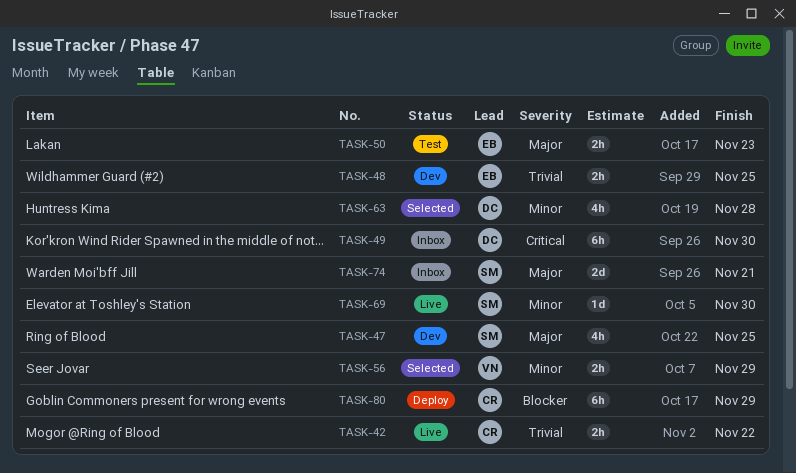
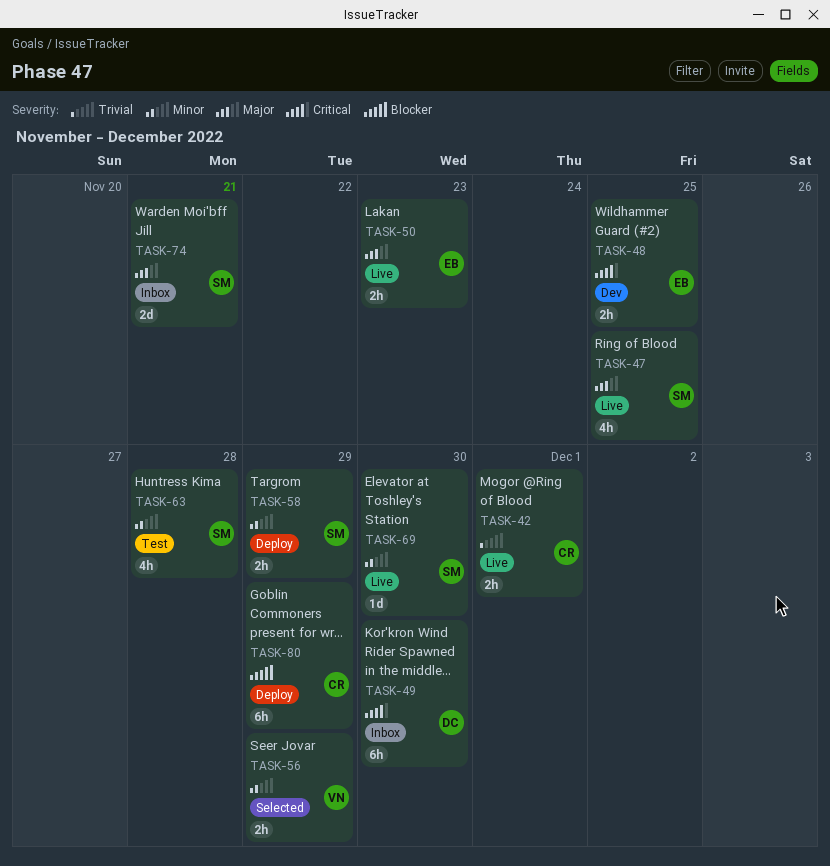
TASK-42, due: Nov 22 -> Dec 1
TASK-47, status: Dev -> Live
TASK-48, priority: Trivial -> Critical
TASK-50, status: Test -> Live
TASK-58: none -> present
TASK-63, status: Selected -> Test
TASK-63, owner: DC -> SM

